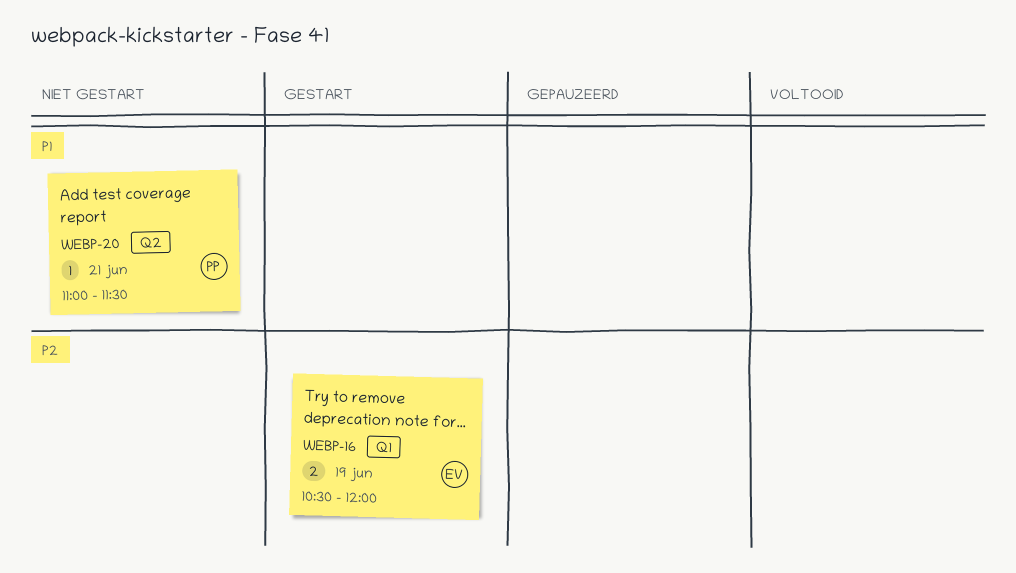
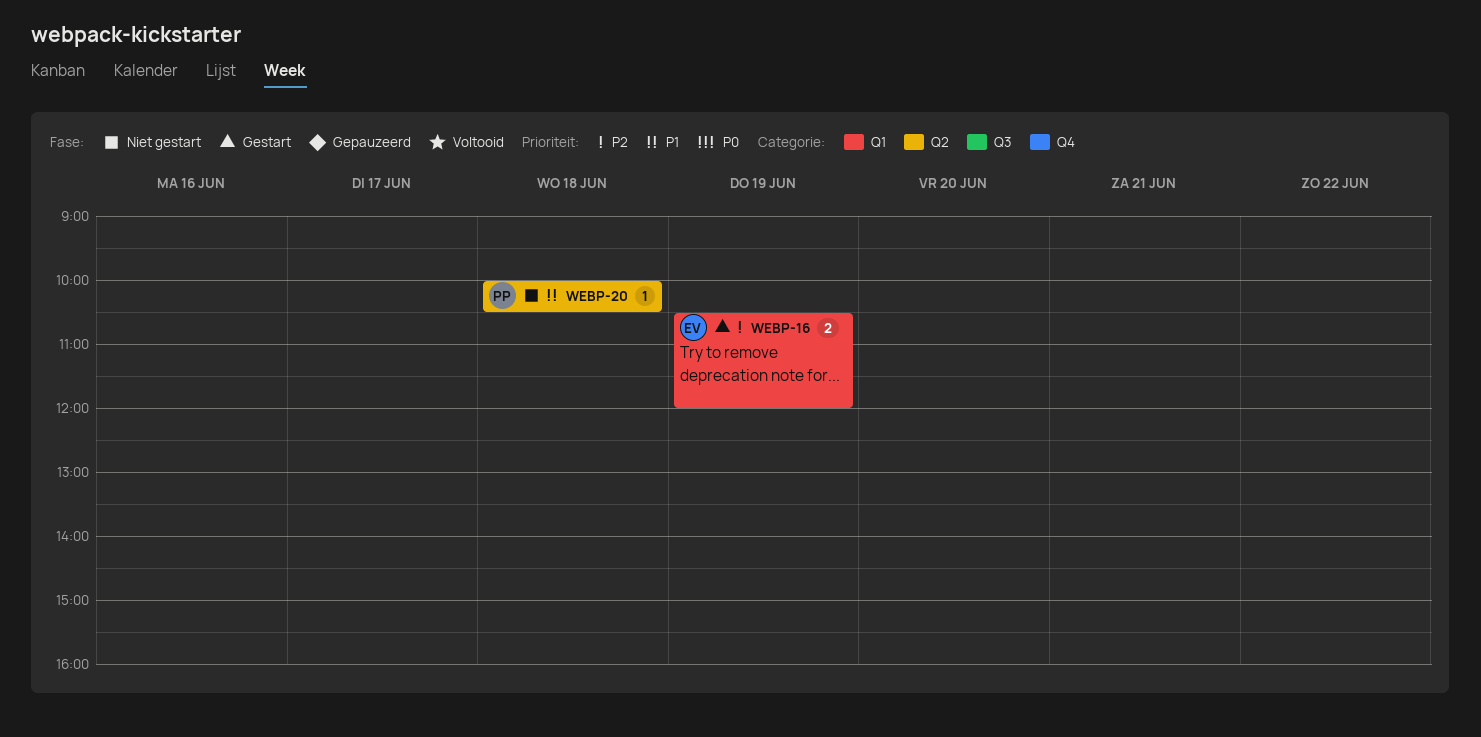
WEBP-20, day: Jun 21 -> Jun 18
WEBP-20, begins: 11:00 -> 10:00
WEBP-20, ends: 11:30 -> 10:30

